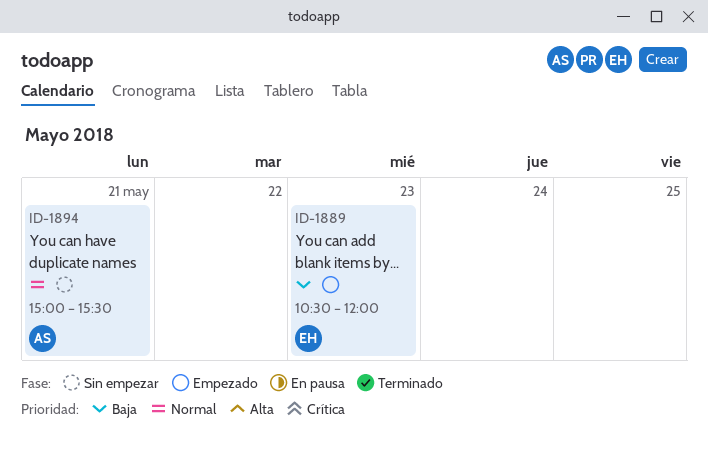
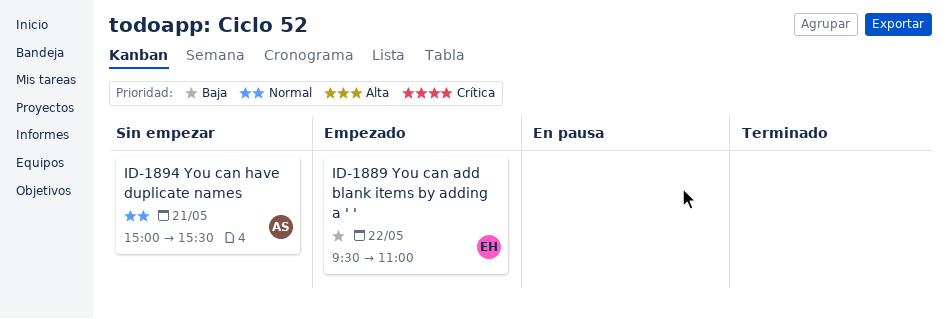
ID-1889, day: May 23 -> May 22
ID-1889, begins: 10:30 -> 09:30
ID-1889, ends: 12:00 -> 11:00

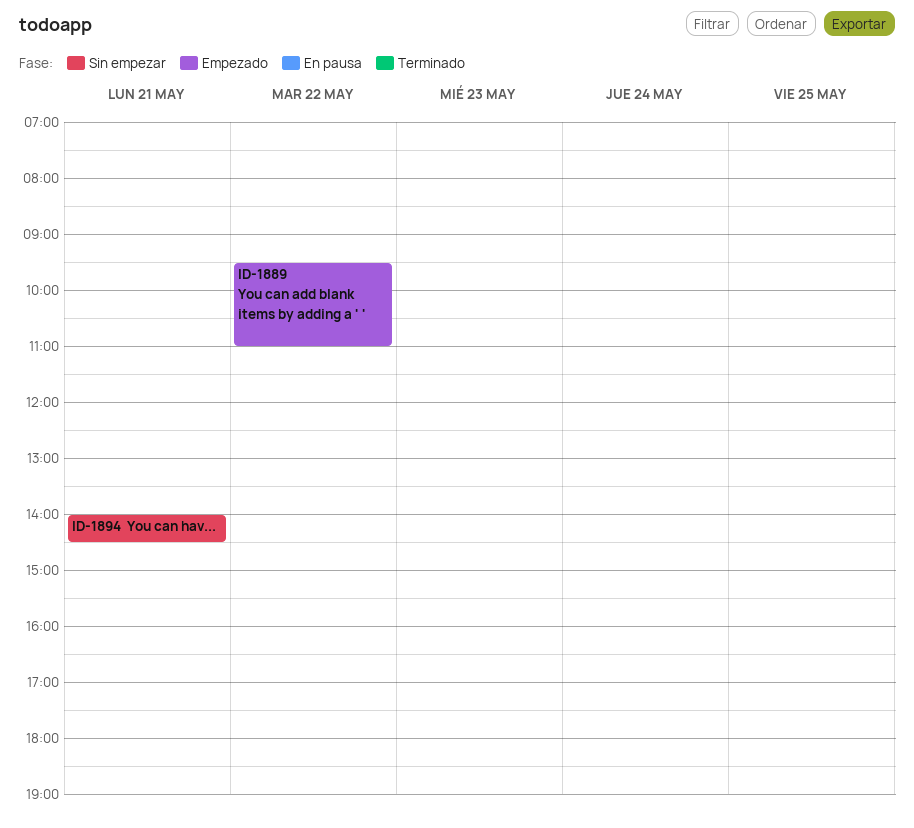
ID-1894, begins: 15:00 -> 14:00
ID-1894, ends: 15:30 -> 14:30

